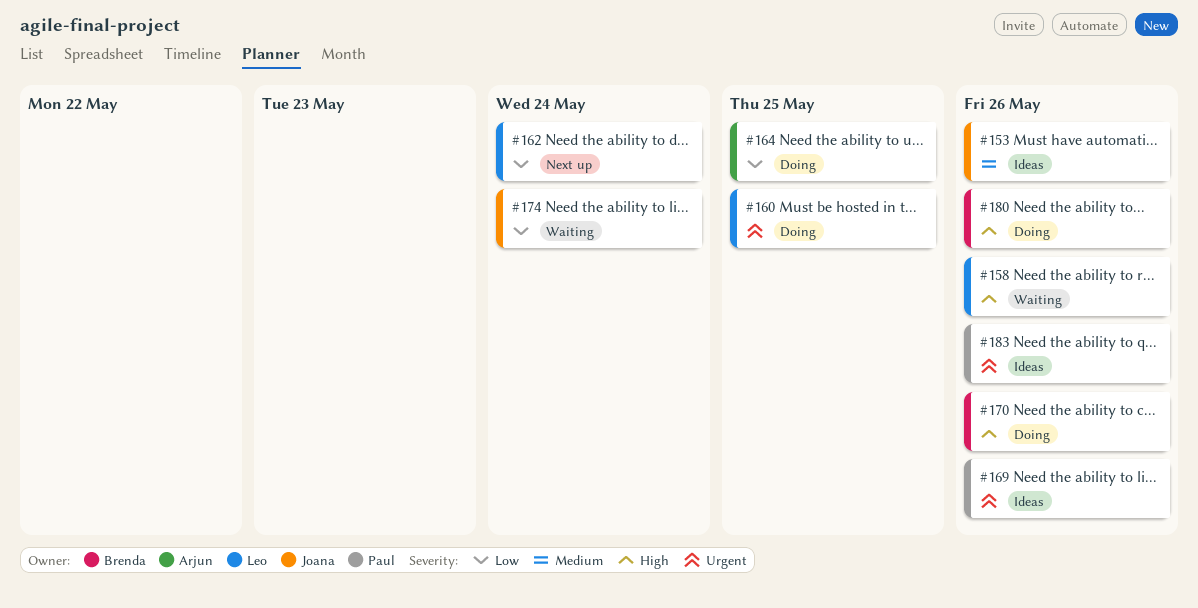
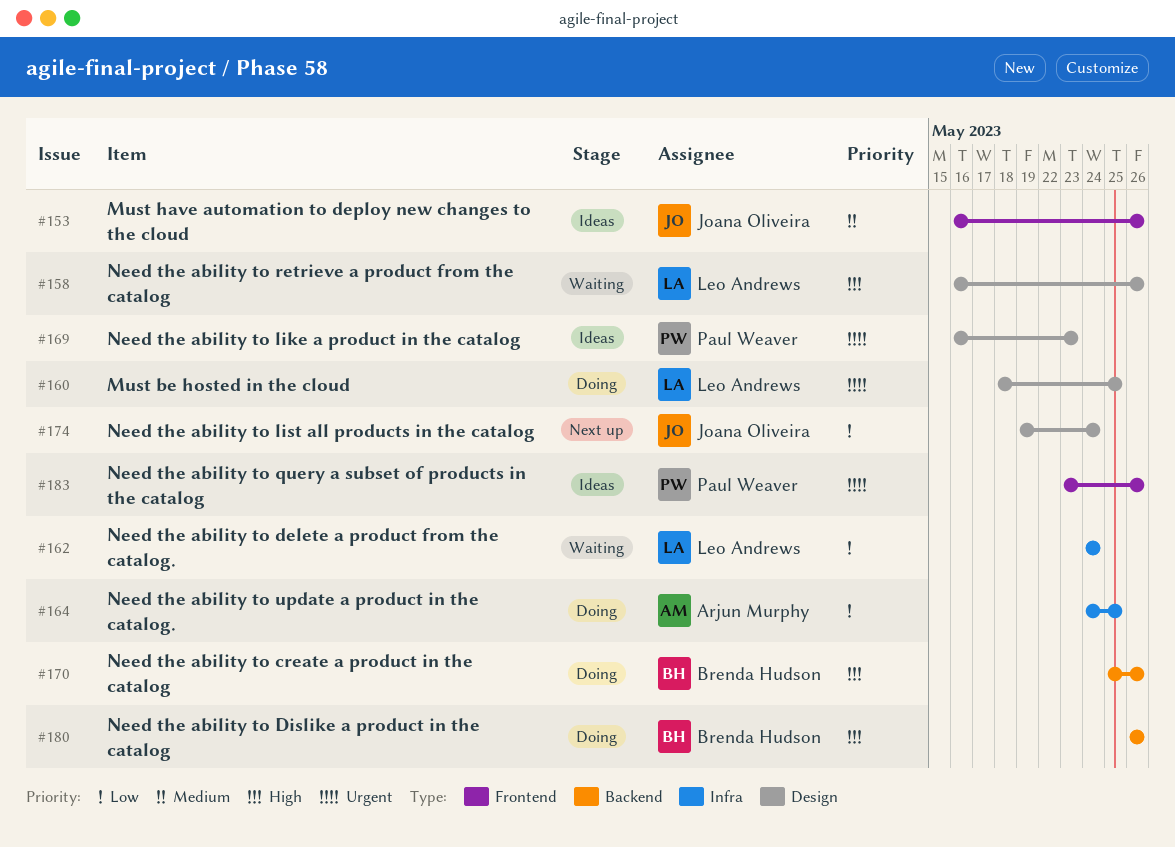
#162, status: Next up -> Waiting
#169, due: May 26 -> May 23
#174, status: Waiting -> Next up

